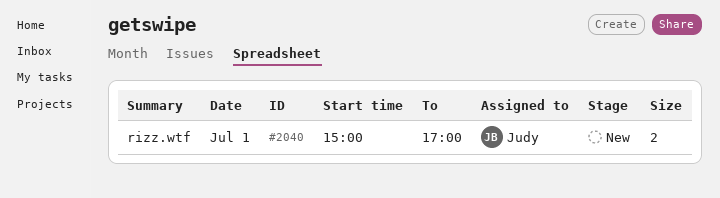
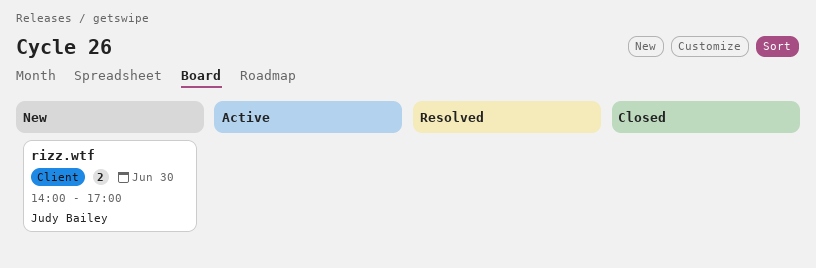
rizz.wtf, day: Jul 1 -> Jun 30
rizz.wtf, begins: 15:00 -> 14:00

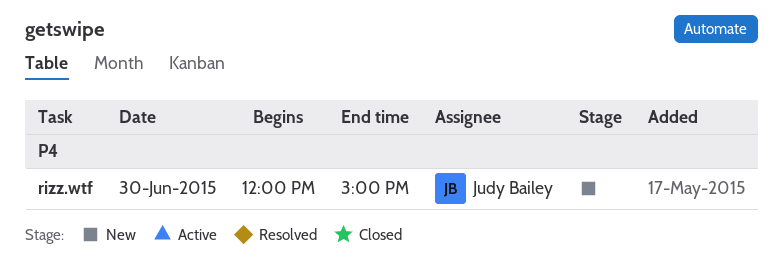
rizz.wtf, begins: 14:00 -> 12:00
rizz.wtf, ends: 17:00 -> 15:00

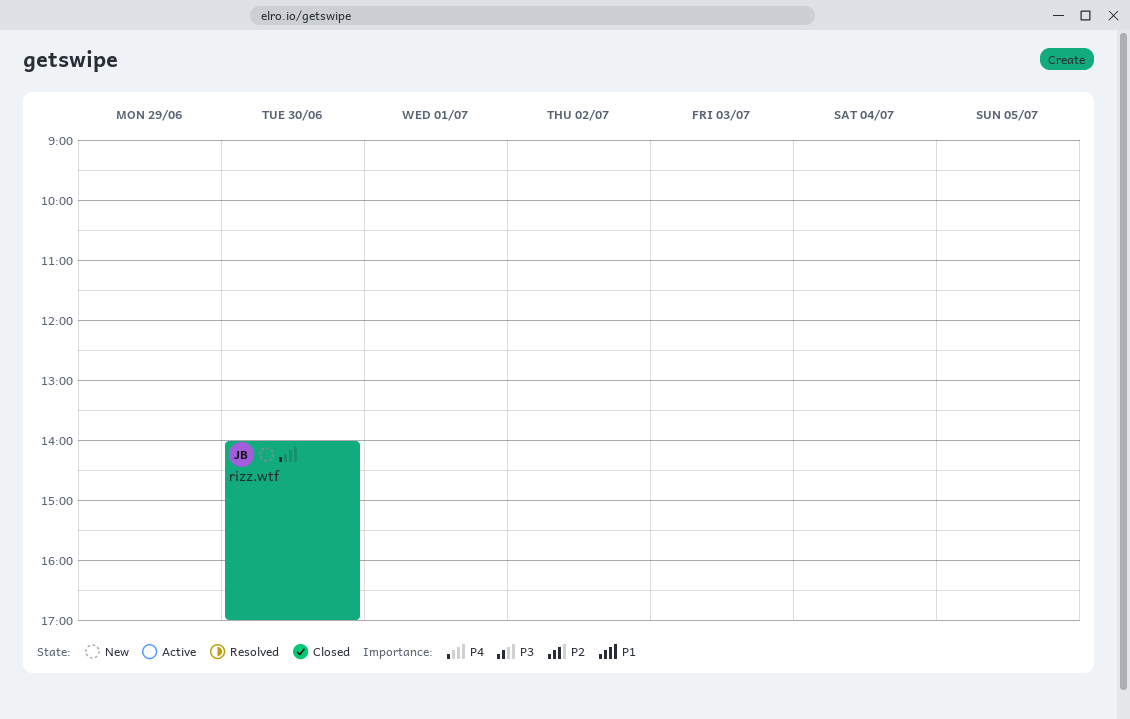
rizz.wtf, begins: 12:00 -> 14:00
rizz.wtf, ends: 15:00 -> 17:00

